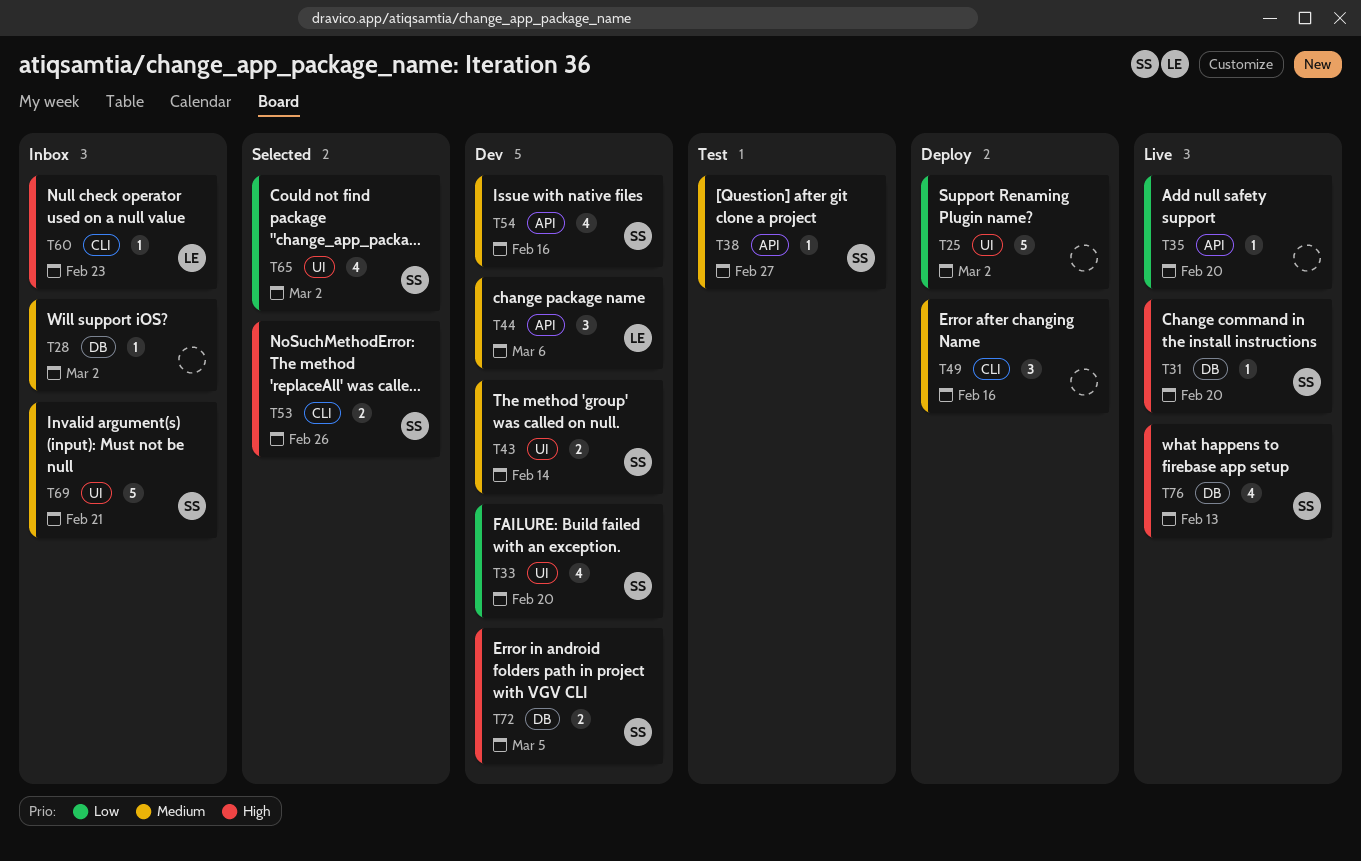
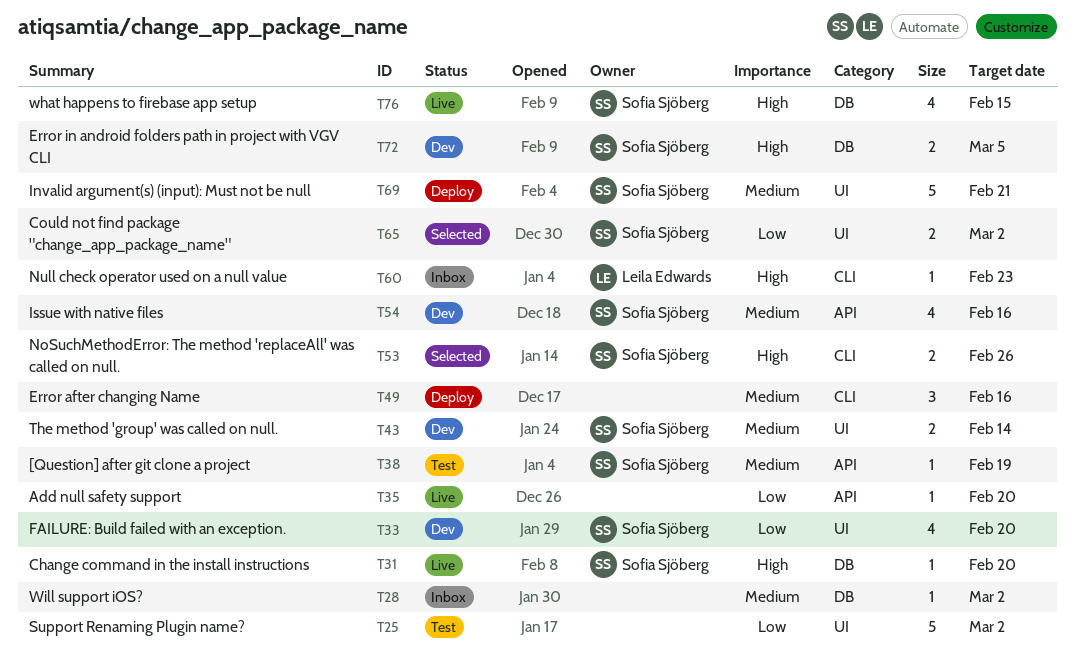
T25, status: Deploy -> Test
T38, due: Feb 27 -> Feb 19
T44: present -> none
T65, estimate: 4 -> 2
T69, status: Inbox -> Deploy
T76, due: Feb 13 -> Feb 15

